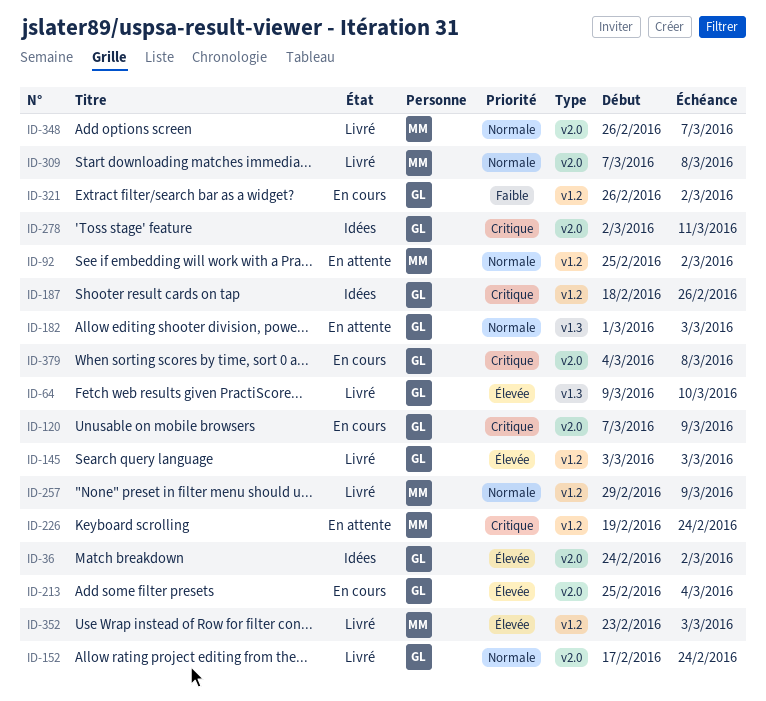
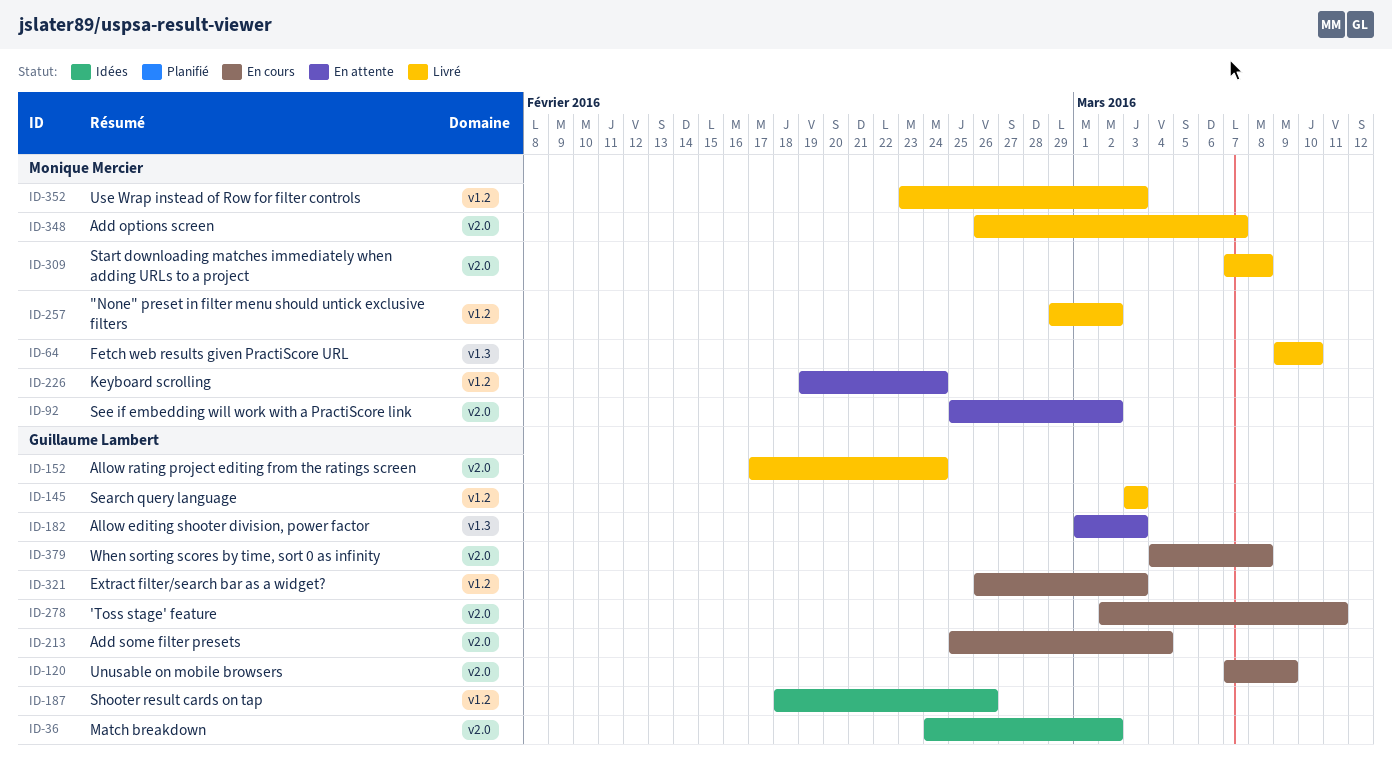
ID-64, owner: Guillaume Lambert -> Monique Mercier
ID-92, label: v1.2 -> v2.0
ID-257, due: Mar 9 -> Mar 2
ID-278, status: Idées -> En cours
ID-321, due: Mar 2 -> Mar 3

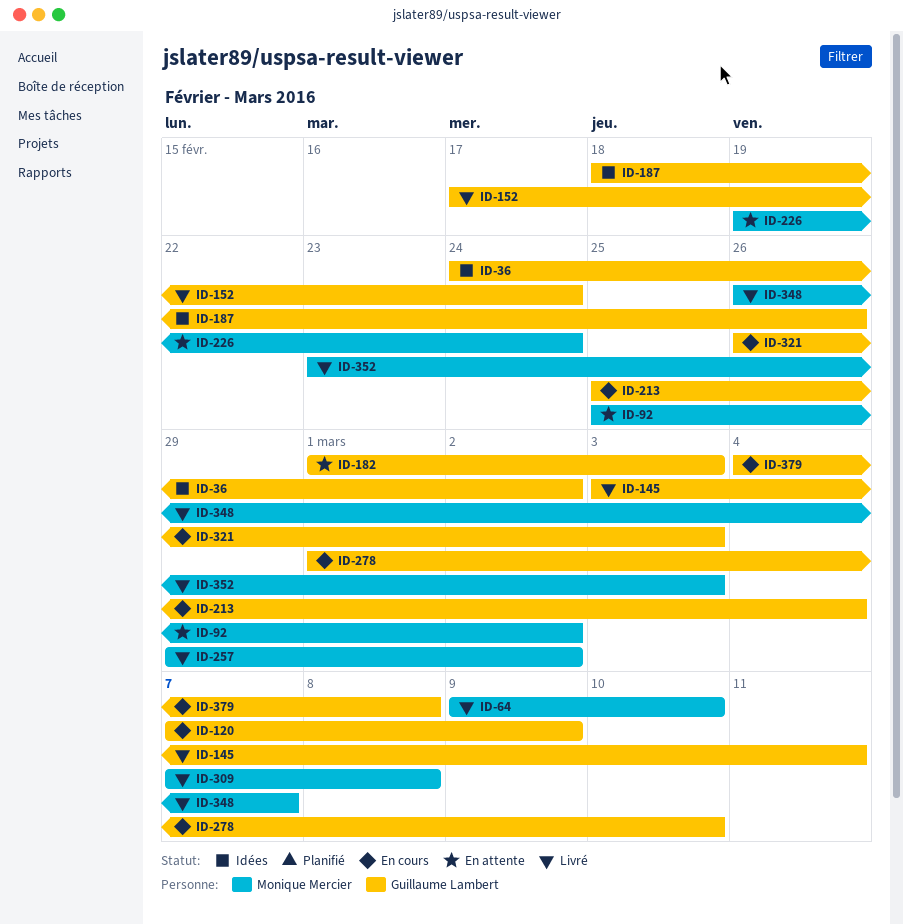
ID-145, due: Mar 3 -> Mar 11
ID-278, start: Mar 2 -> Mar 1
ID-278, due: Mar 11 -> Mar 10

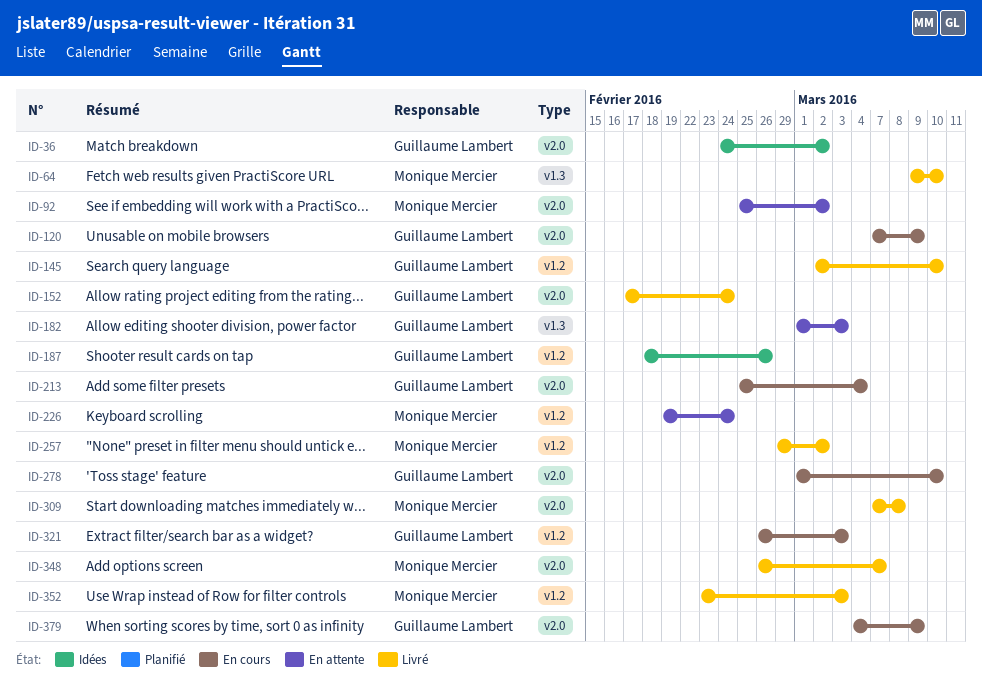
ID-145, start: Mar 3 -> Mar 2
ID-145, due: Mar 11 -> Mar 10
ID-379, due: Mar 8 -> Mar 9

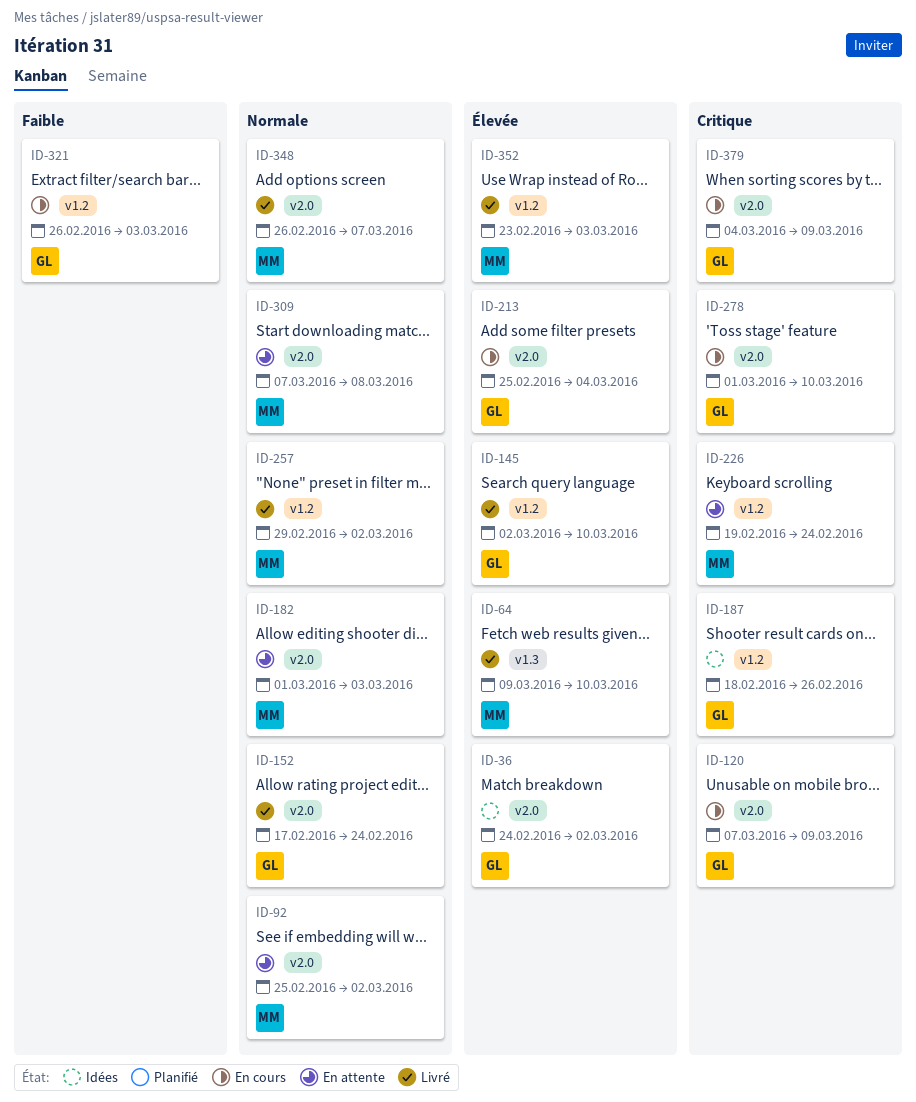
ID-182, owner: Guillaume Lambert -> Monique Mercier
ID-182, label: v1.3 -> v2.0
ID-309, status: Livré -> En attente

